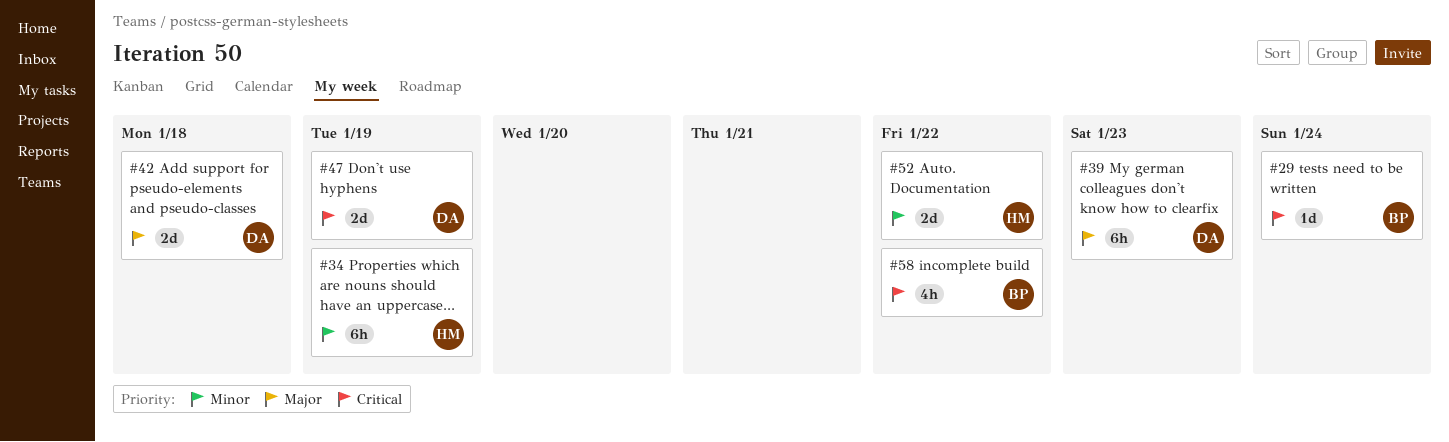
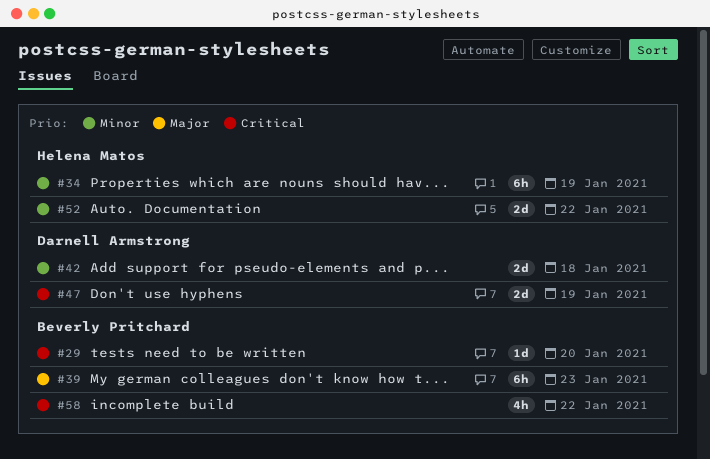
#29, due: Jan 24 -> Jan 20
#39, owner: Darnell Armstrong -> Beverly Pritchard
#42, priority: Major -> Minor

